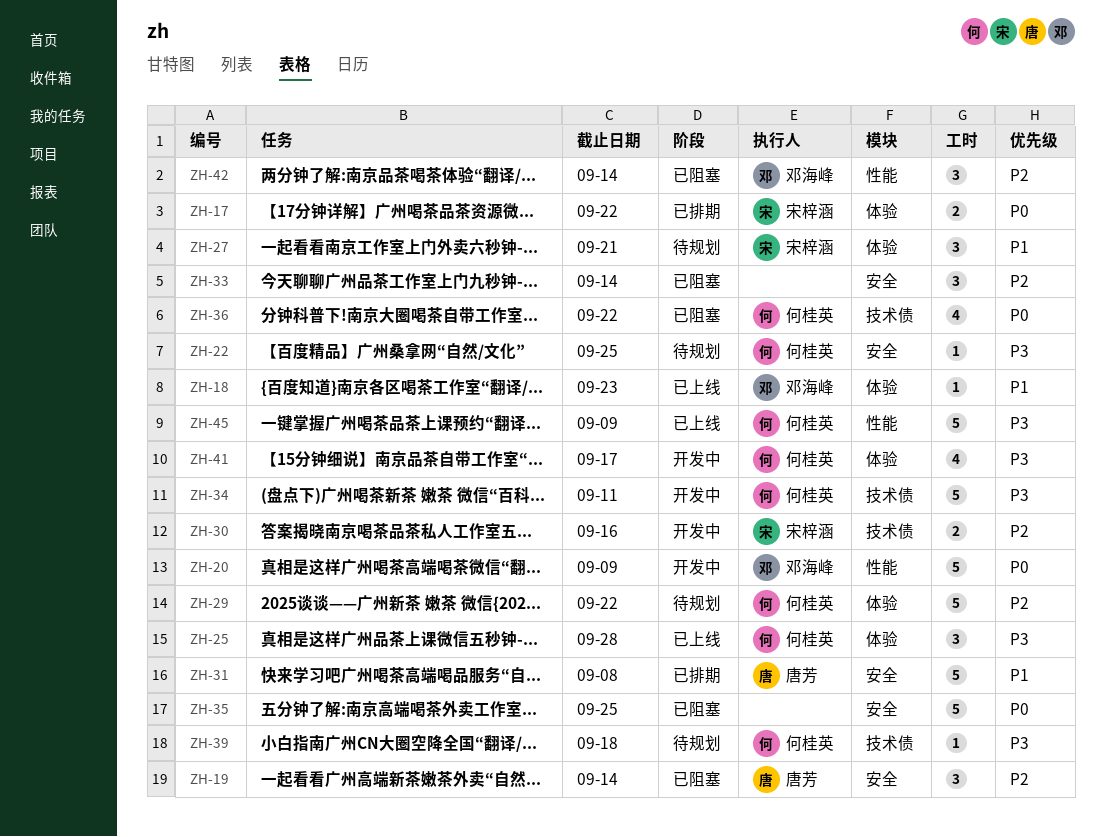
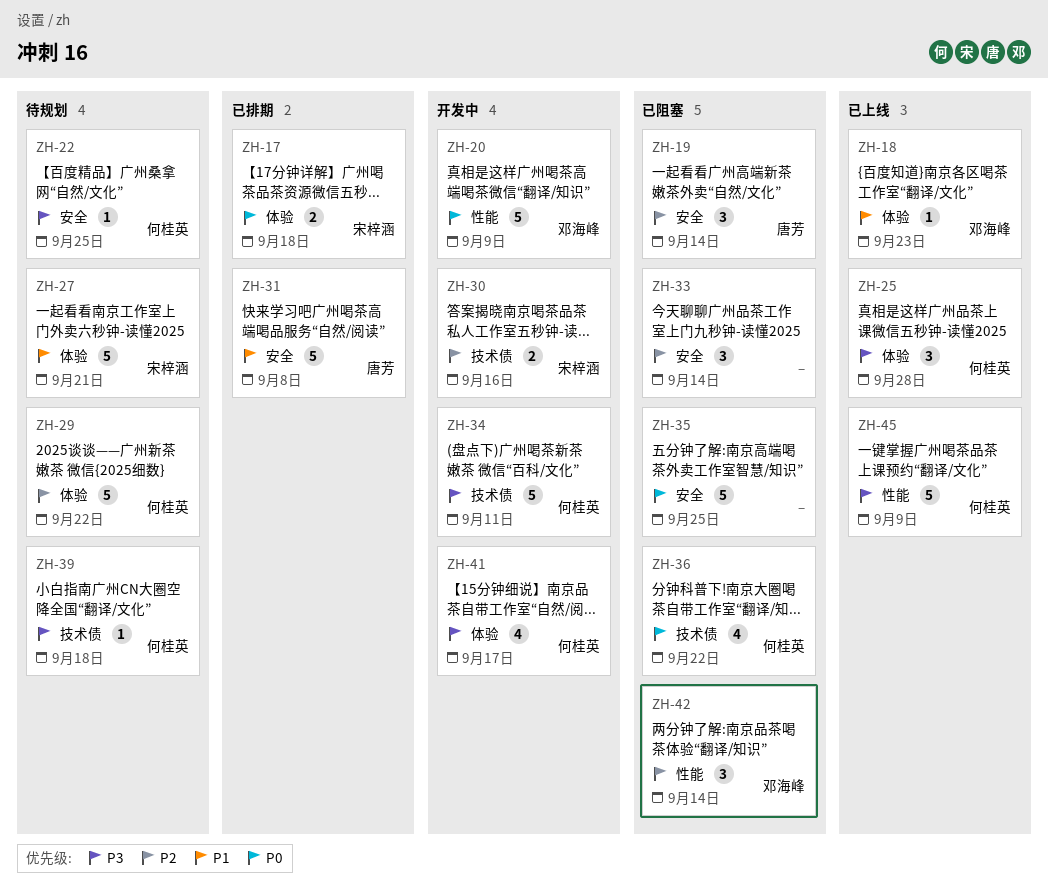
ZH-17, due: Sep 22 -> Sep 18
ZH-27, estimate: 3 -> 5

